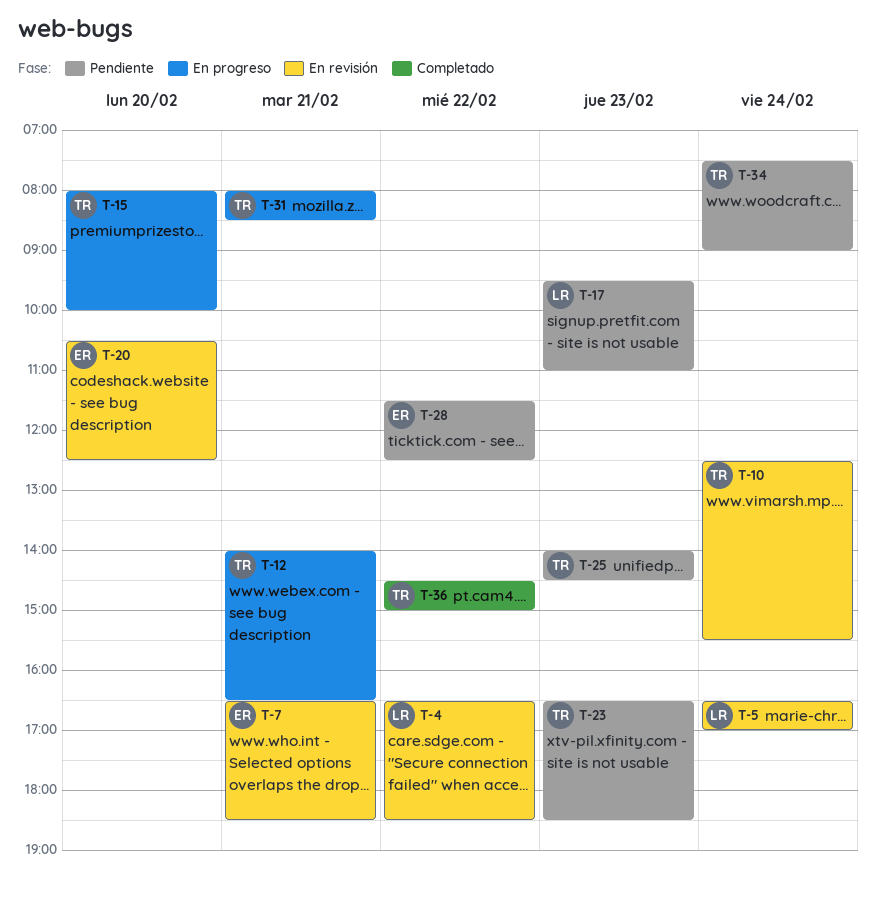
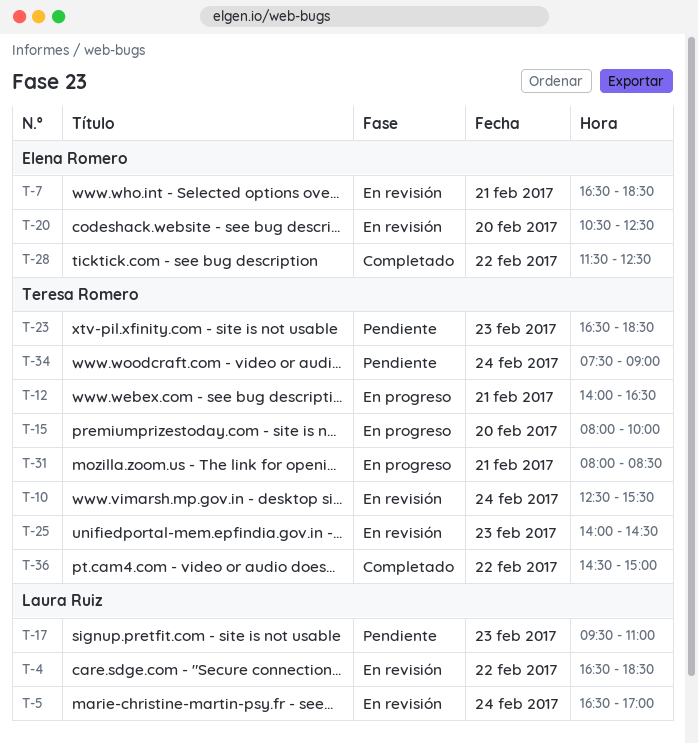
T-25, status: Pendiente -> En revisión
T-28, status: Pendiente -> Completado

